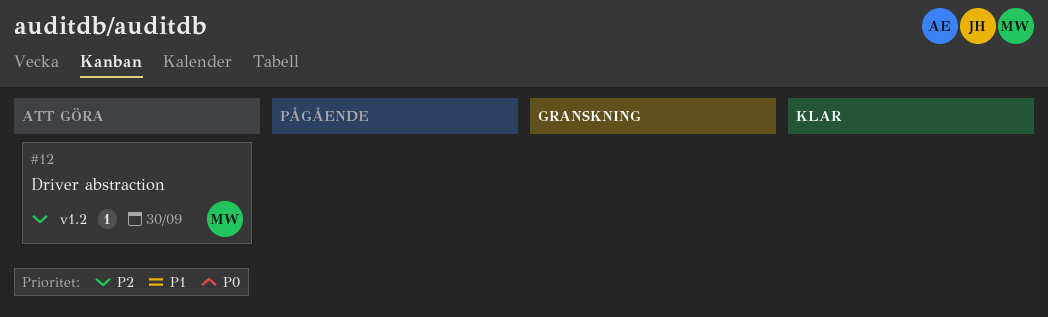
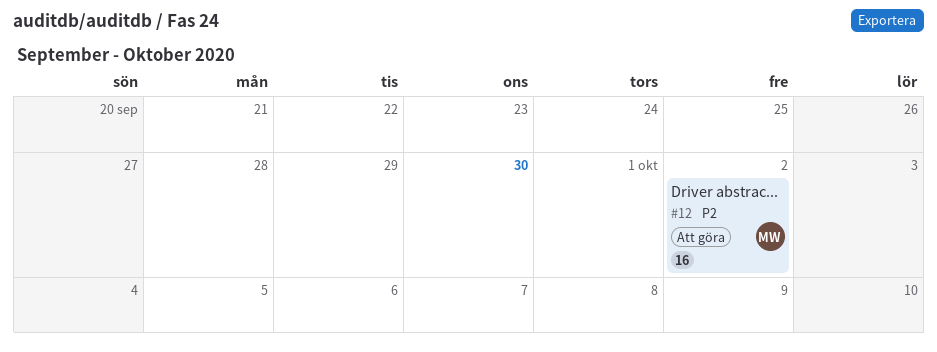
#12, estimate: 1 -> 16
#12, due: Sep 30 -> Oct 2

